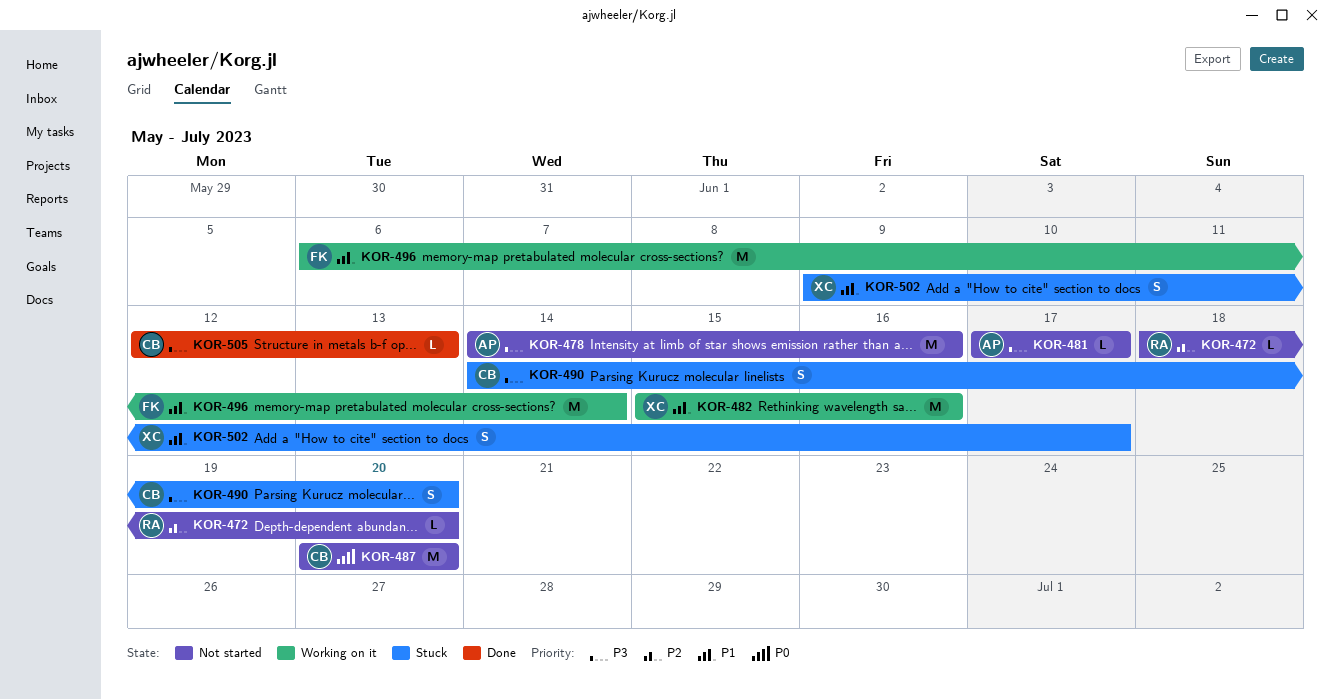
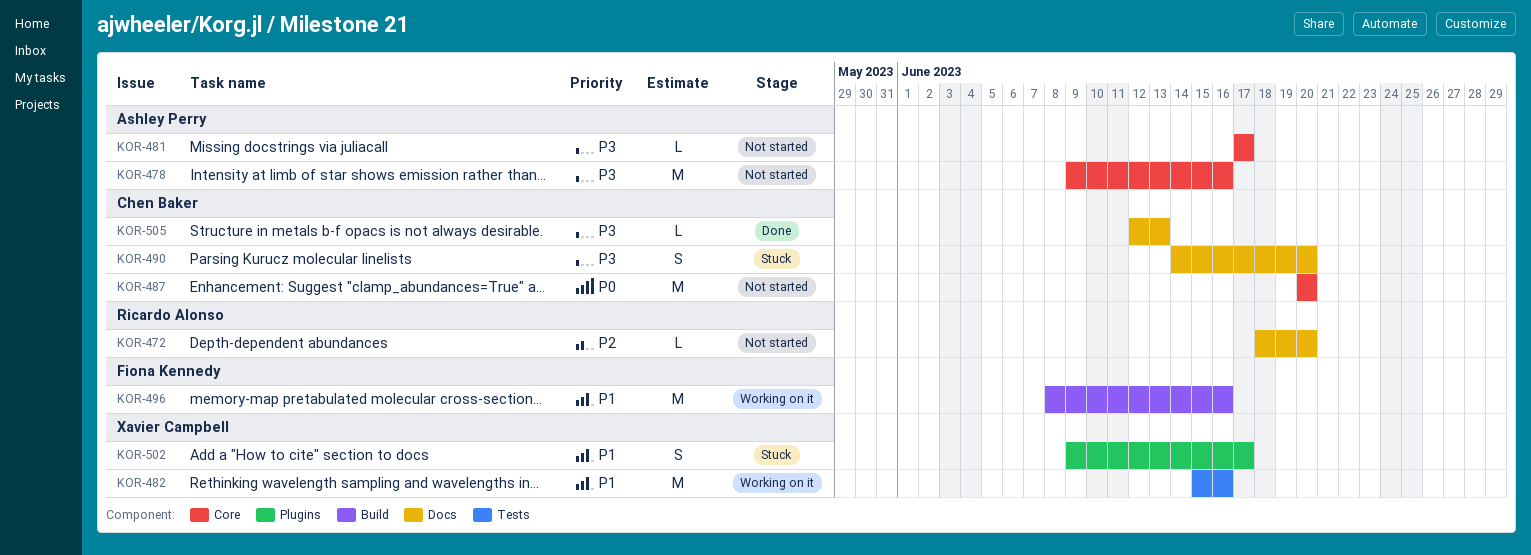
KOR-478, start: Jun 14 -> Jun 9
KOR-496, start: Jun 6 -> Jun 8
KOR-496, due: Jun 14 -> Jun 16

